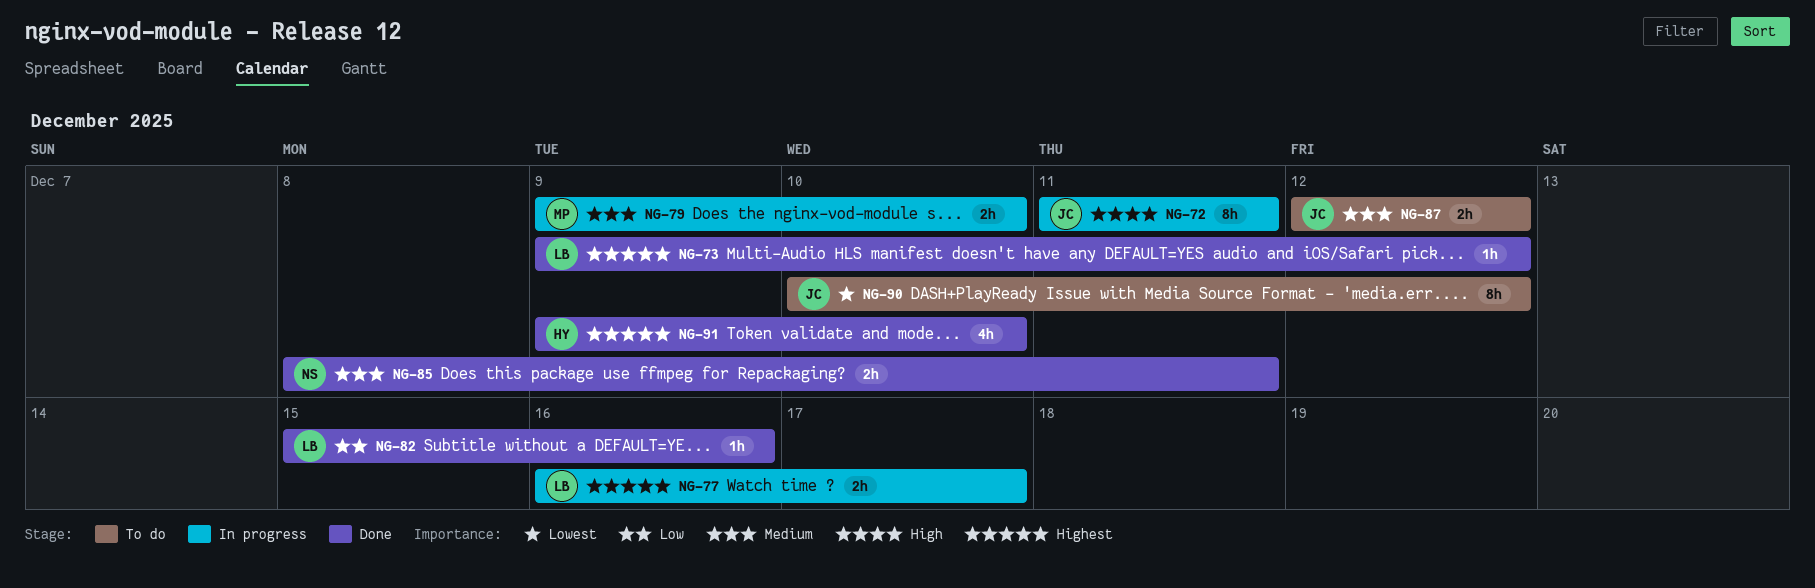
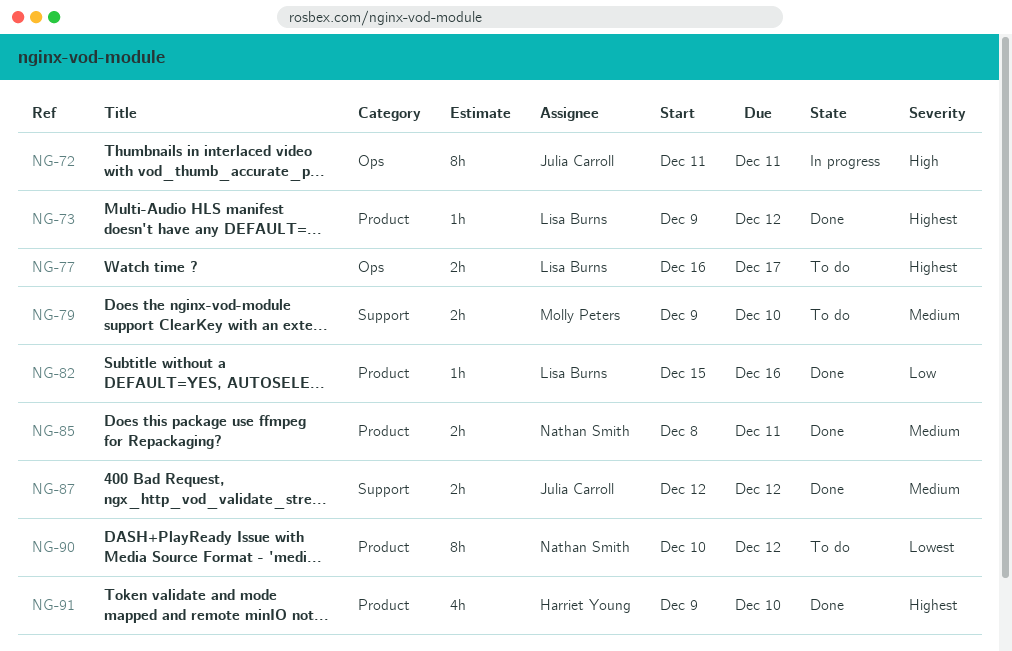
NG-77, status: In progress -> To do
NG-79, status: In progress -> To do
NG-87, status: To do -> Done
NG-90, owner: Julia Carroll -> Nathan Smith

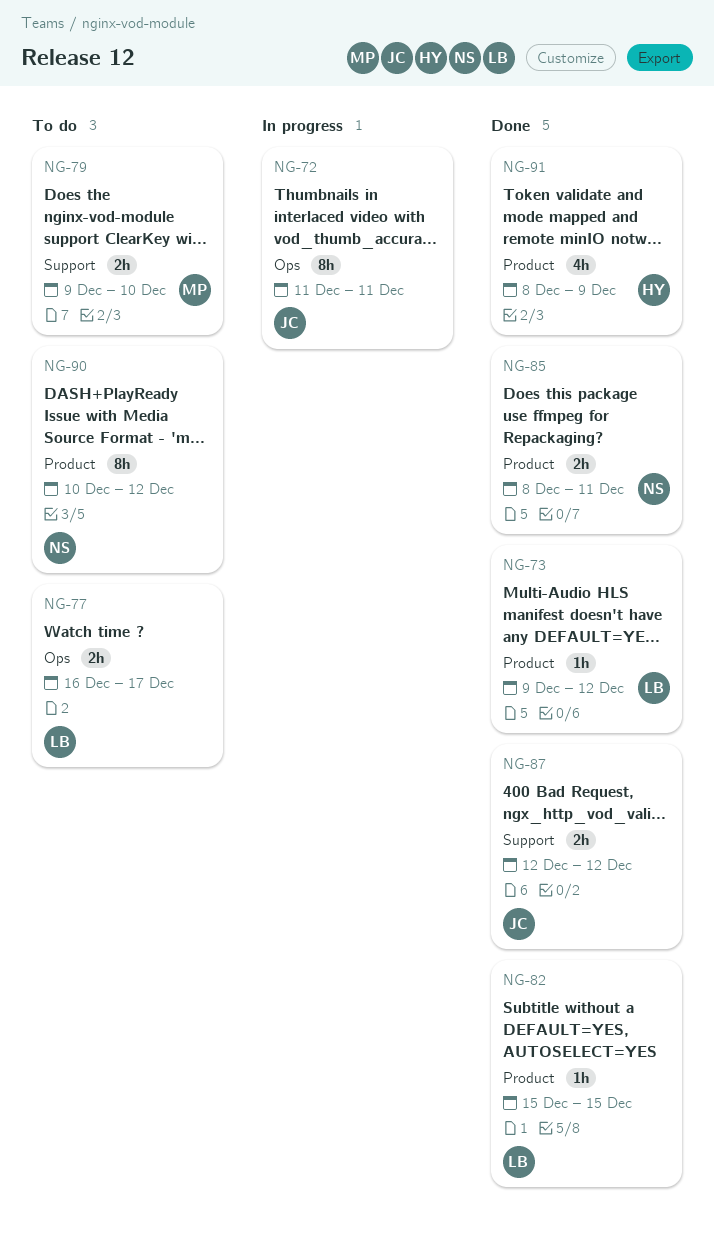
NG-82, due: Dec 16 -> Dec 15
NG-91, start: Dec 9 -> Dec 8
NG-91, due: Dec 10 -> Dec 9

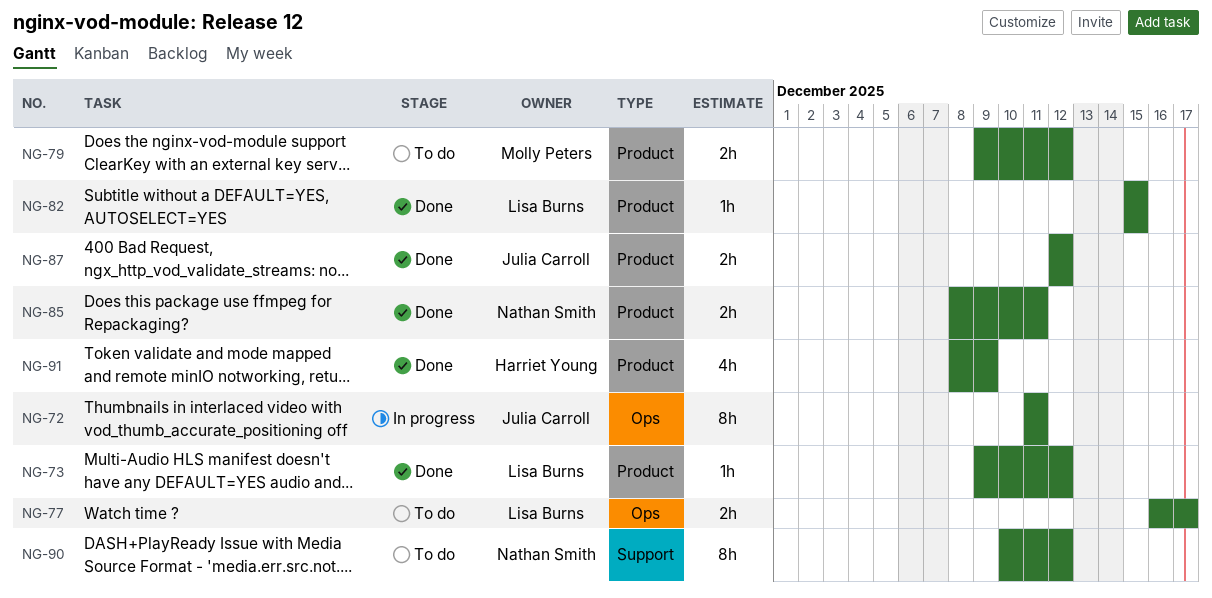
NG-79, label: Support -> Product
NG-79, due: Dec 10 -> Dec 12
NG-87, label: Support -> Product
NG-90, label: Product -> Support

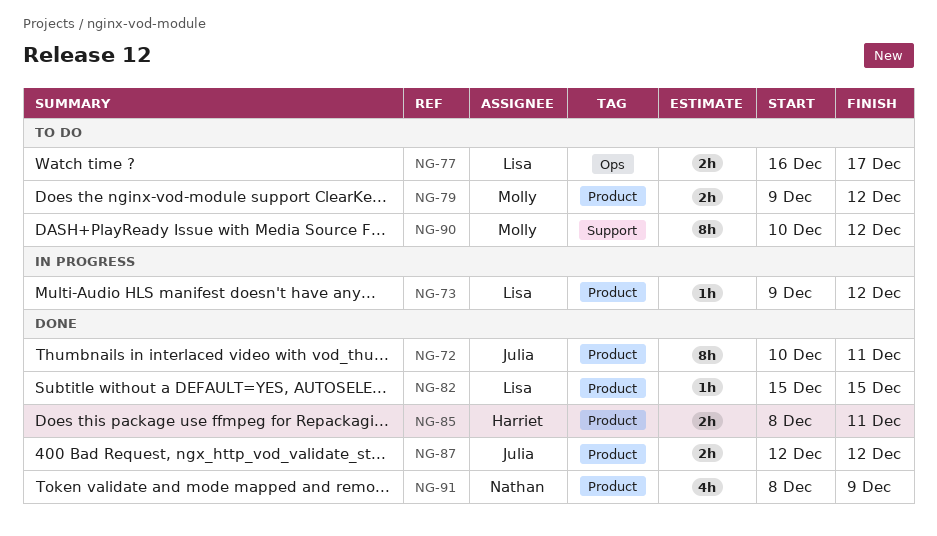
NG-72, status: In progress -> Done
NG-72, label: Ops -> Product
NG-72, start: Dec 11 -> Dec 10
NG-73, status: Done -> In progress
NG-85, owner: Nathan Smith -> Harriet Young
NG-90, owner: Nathan Smith -> Molly Peters
NG-91, owner: Harriet Young -> Nathan Smith

